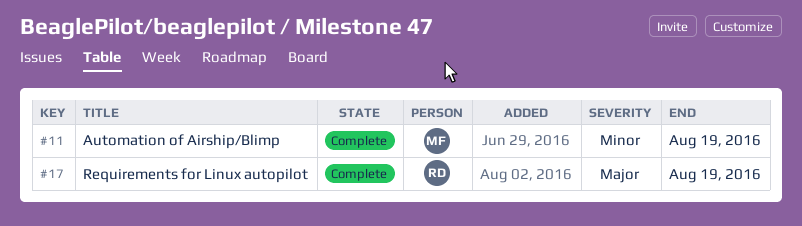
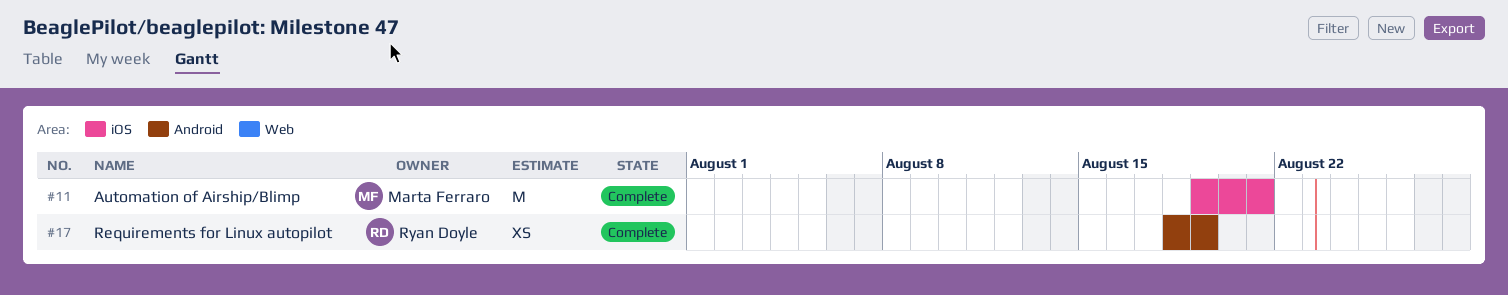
#11, due: Aug 19 -> Aug 21

